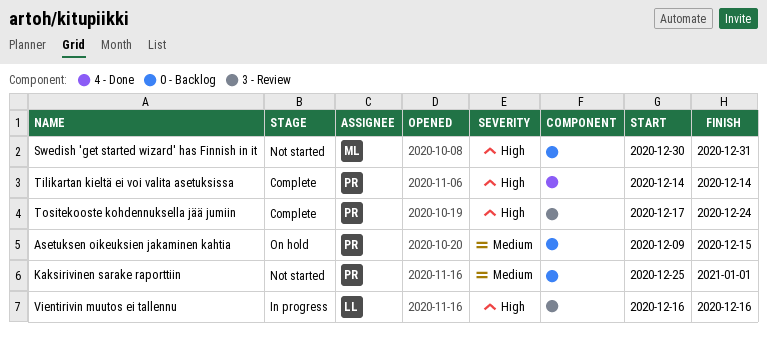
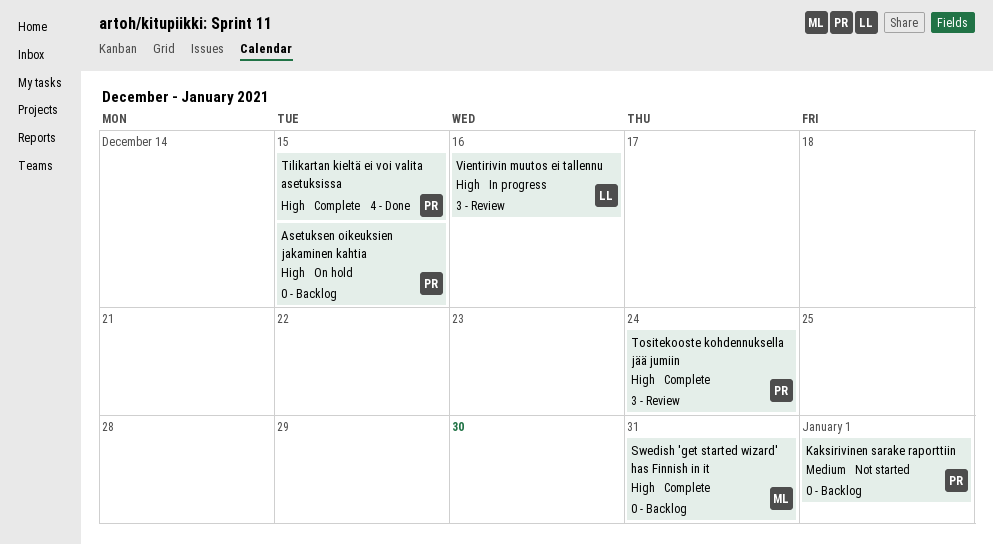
Asetuksen oikeuksien jakaminen kahtia, priority: Medium -> High
Swedish 'get started wizard' has Finnish in it, status: Not started -> Complete
Tilikartan kieltä ei voi valita asetuksissa, due: Dec 14 -> Dec 15

